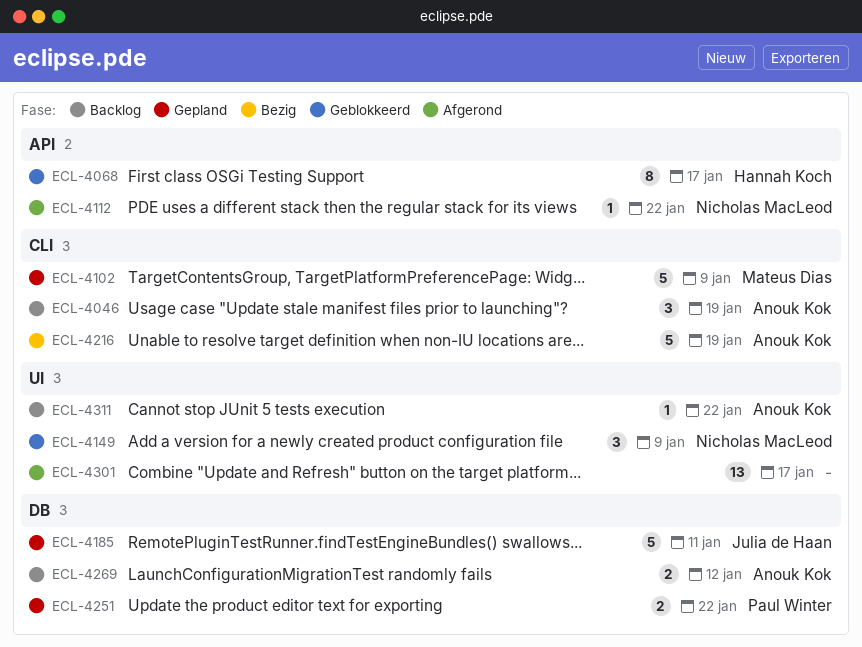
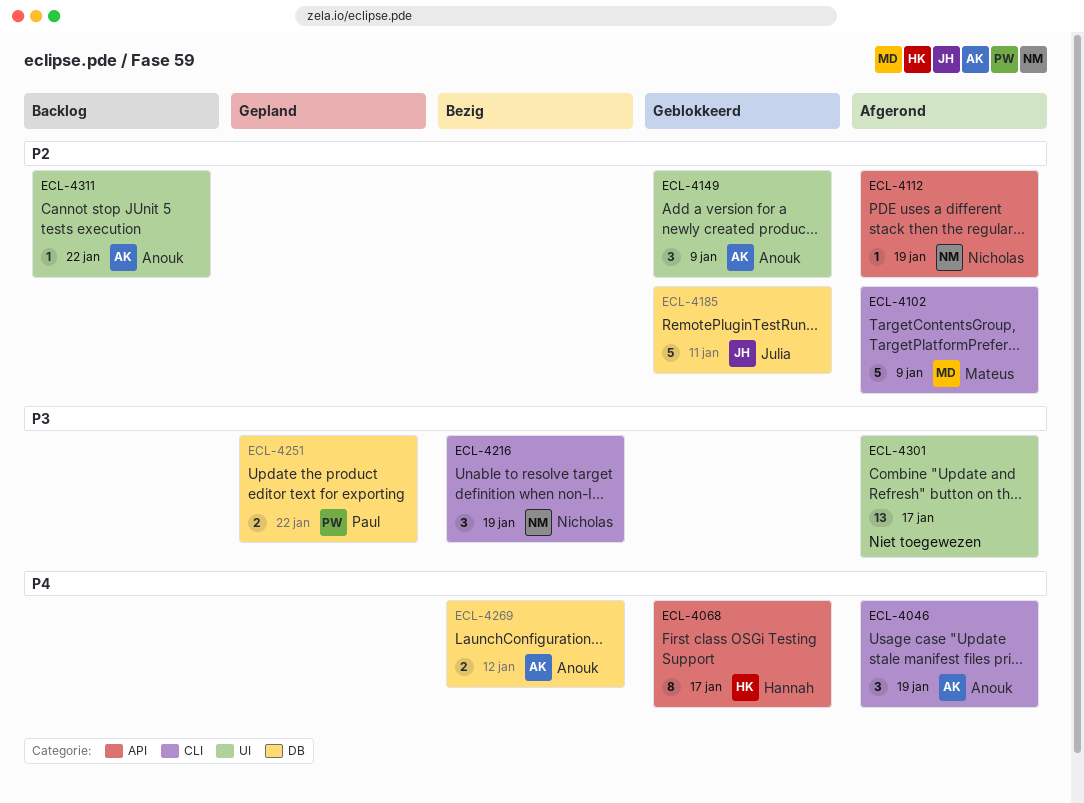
ECL-4046, status: Backlog -> Afgerond
ECL-4102, status: Gepland -> Afgerond
ECL-4112, due: Jan 22 -> Jan 19
ECL-4149, owner: Nicholas MacLeod -> Anouk Kok
ECL-4185, status: Gepland -> Geblokkeerd
ECL-4216, owner: Anouk Kok -> Nicholas MacLeod
ECL-4216, estimate: 5 -> 3
ECL-4269, status: Backlog -> Bezig

